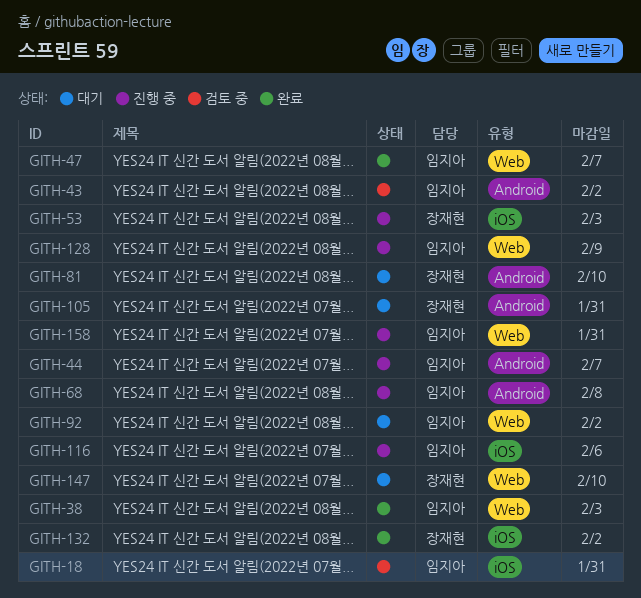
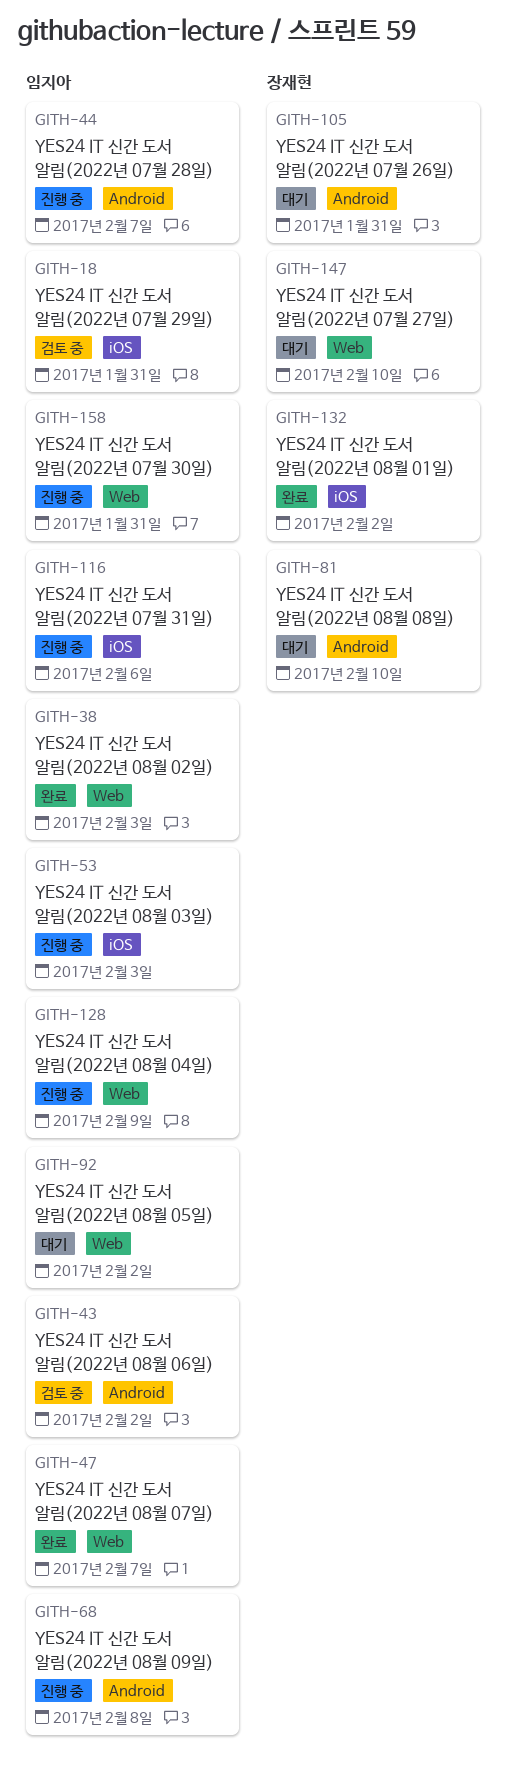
GITH-53, owner: 장재현 -> 임지아

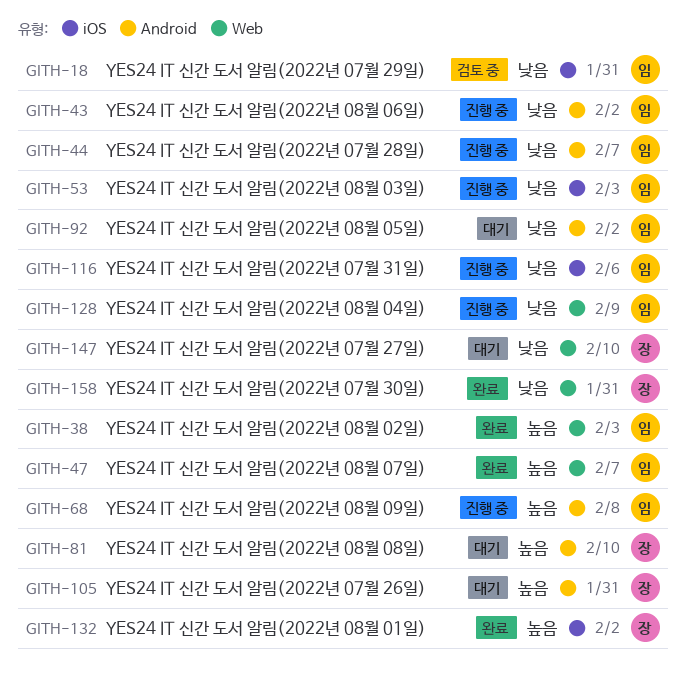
GITH-43, status: 검토 중 -> 진행 중
GITH-92, label: Web -> Android
GITH-158, status: 진행 중 -> 완료
GITH-158, owner: 임지아 -> 장재현

